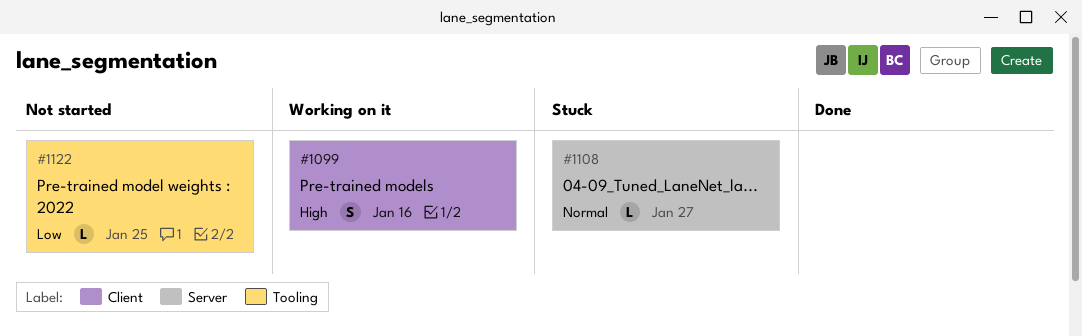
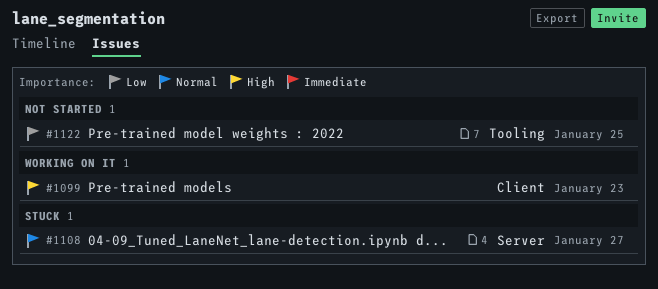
#1099, due: Jan 16 -> Jan 23

